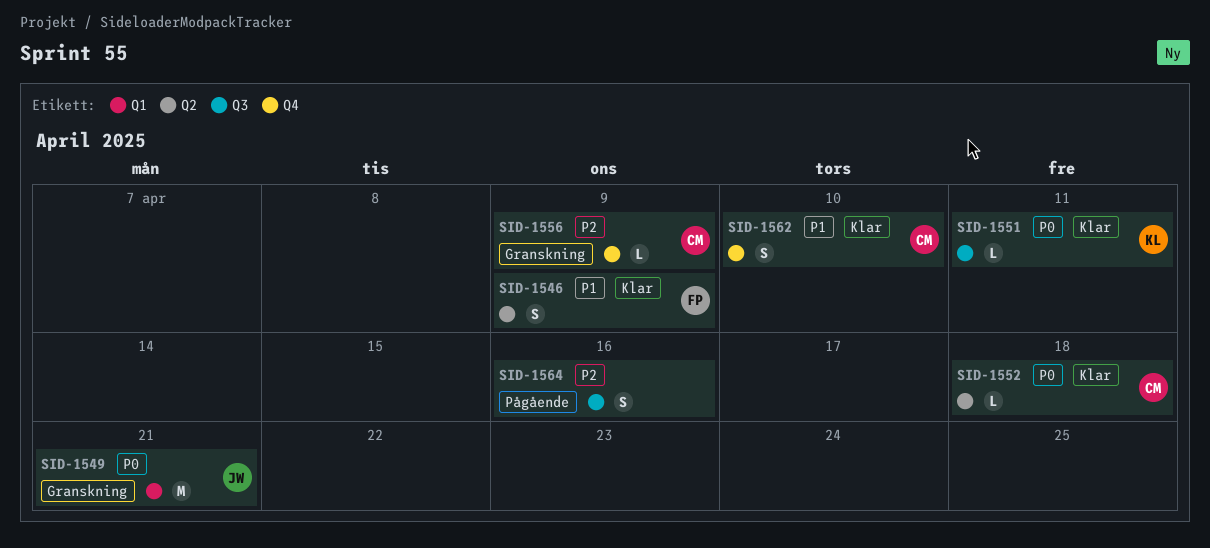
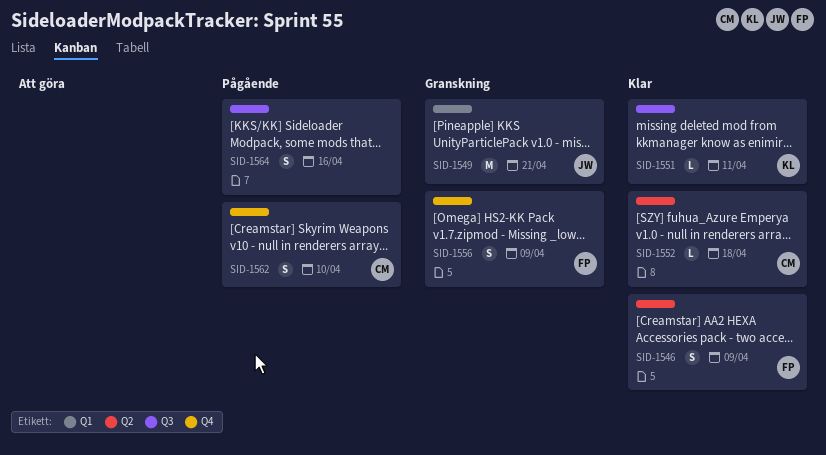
SID-1556, owner: CM -> FP
SID-1556, estimate: L -> S
SID-1562, status: Klar -> Pågående

